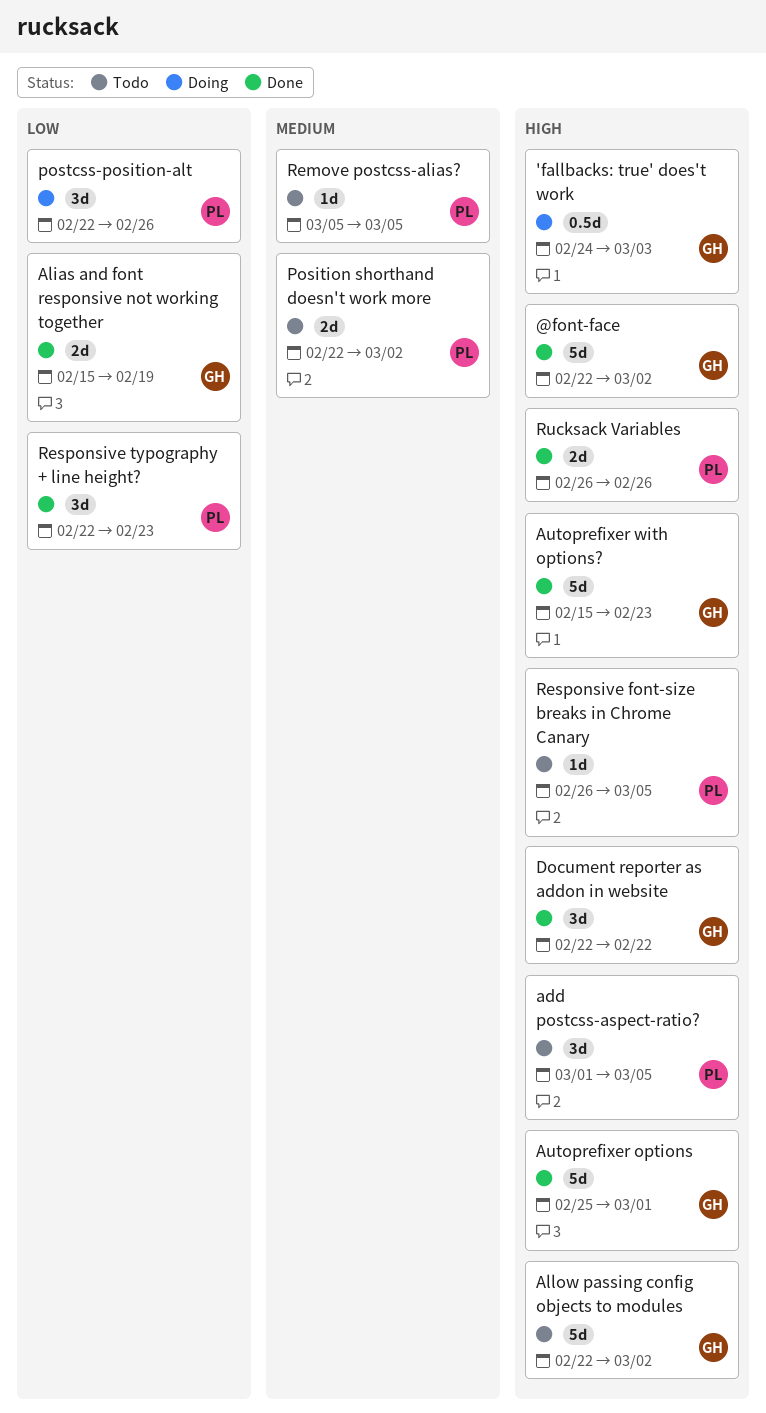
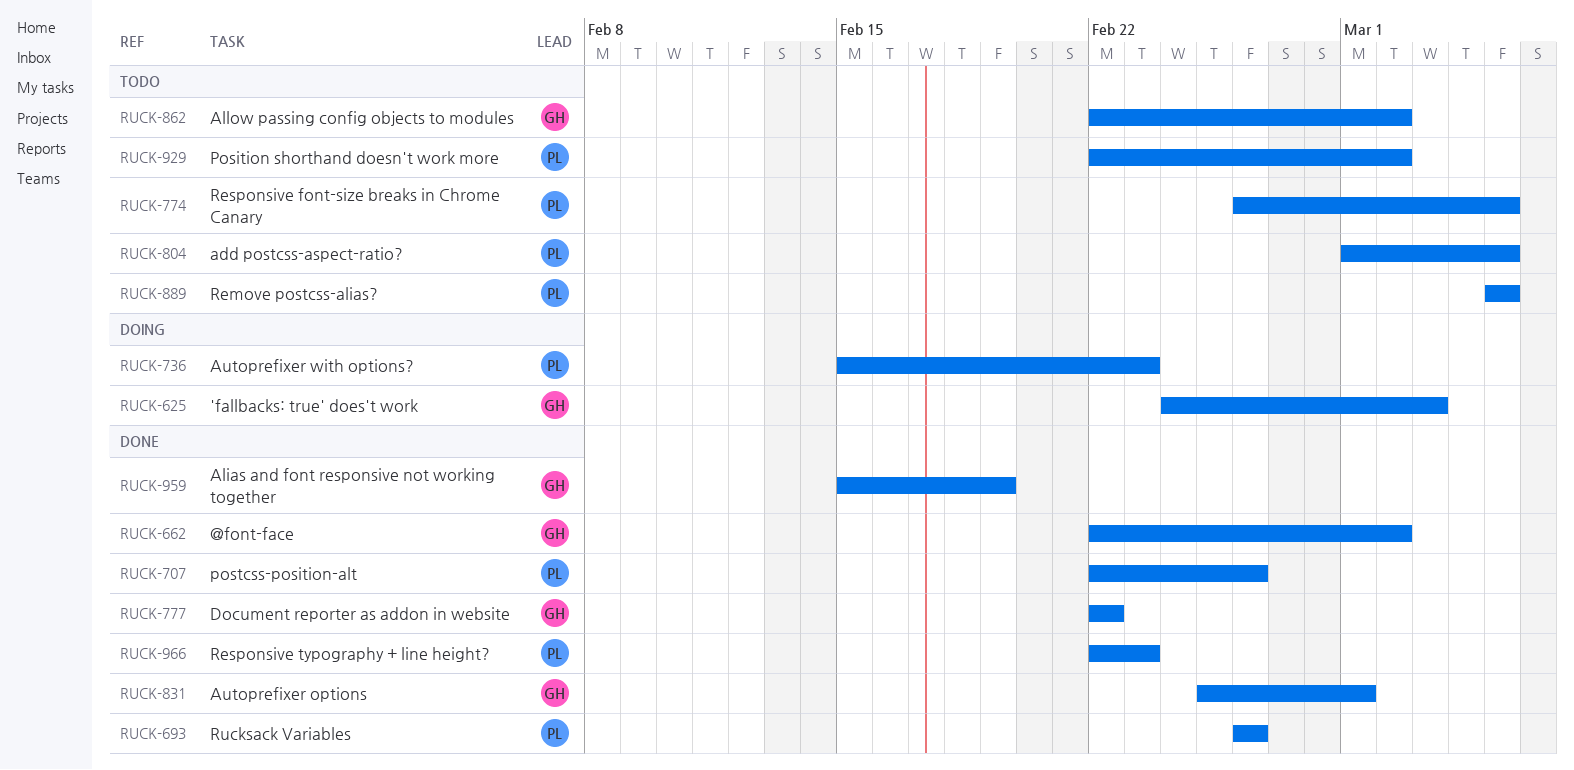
Autoprefixer with options?, status: Done -> Doing
Autoprefixer with options?, owner: GH -> PL
postcss-position-alt, status: Doing -> Done

